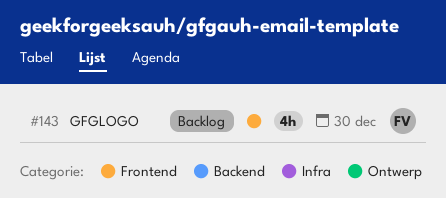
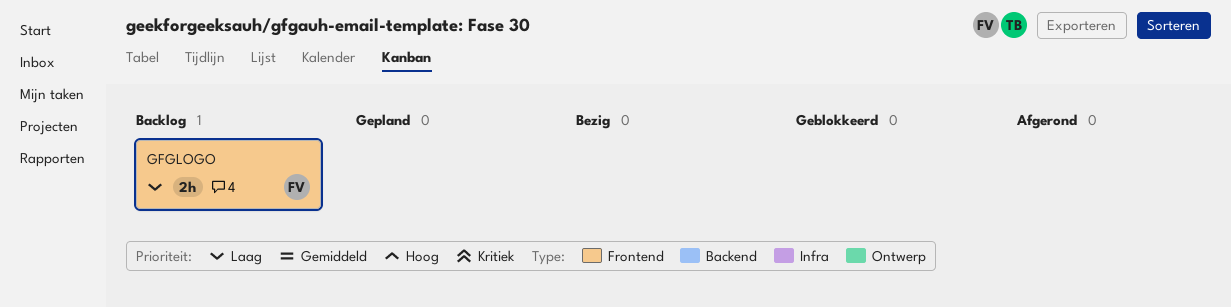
GFGLOGO, estimate: 4h -> 2h

